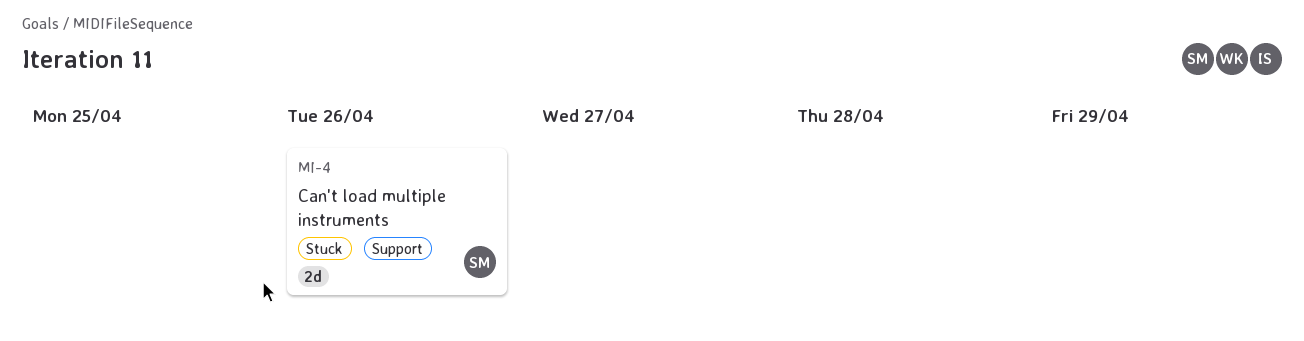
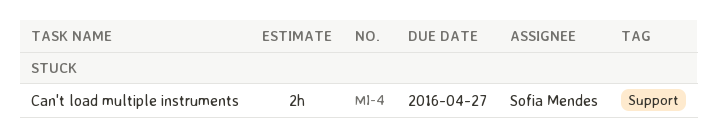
MI-4, estimate: 2d -> 2h
MI-4, due: Apr 26 -> Apr 27

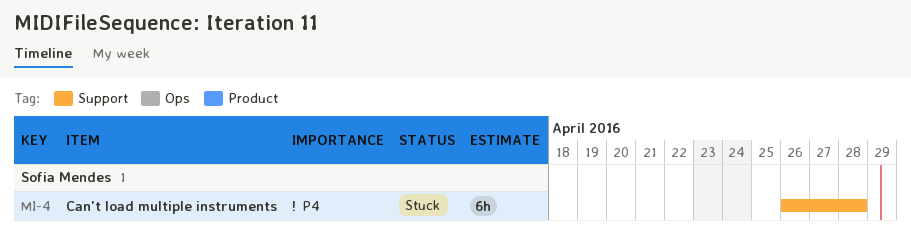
MI-4, estimate: 2h -> 6h
MI-4, due: Apr 27 -> Apr 28

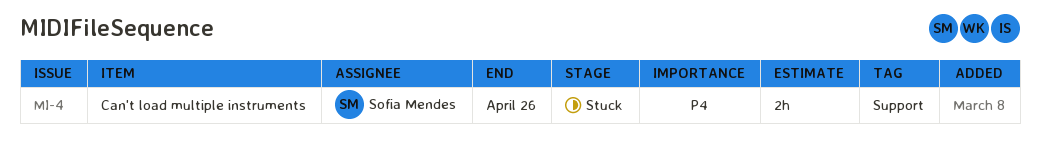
MI-4, estimate: 6h -> 2h
MI-4, due: Apr 28 -> Apr 26

